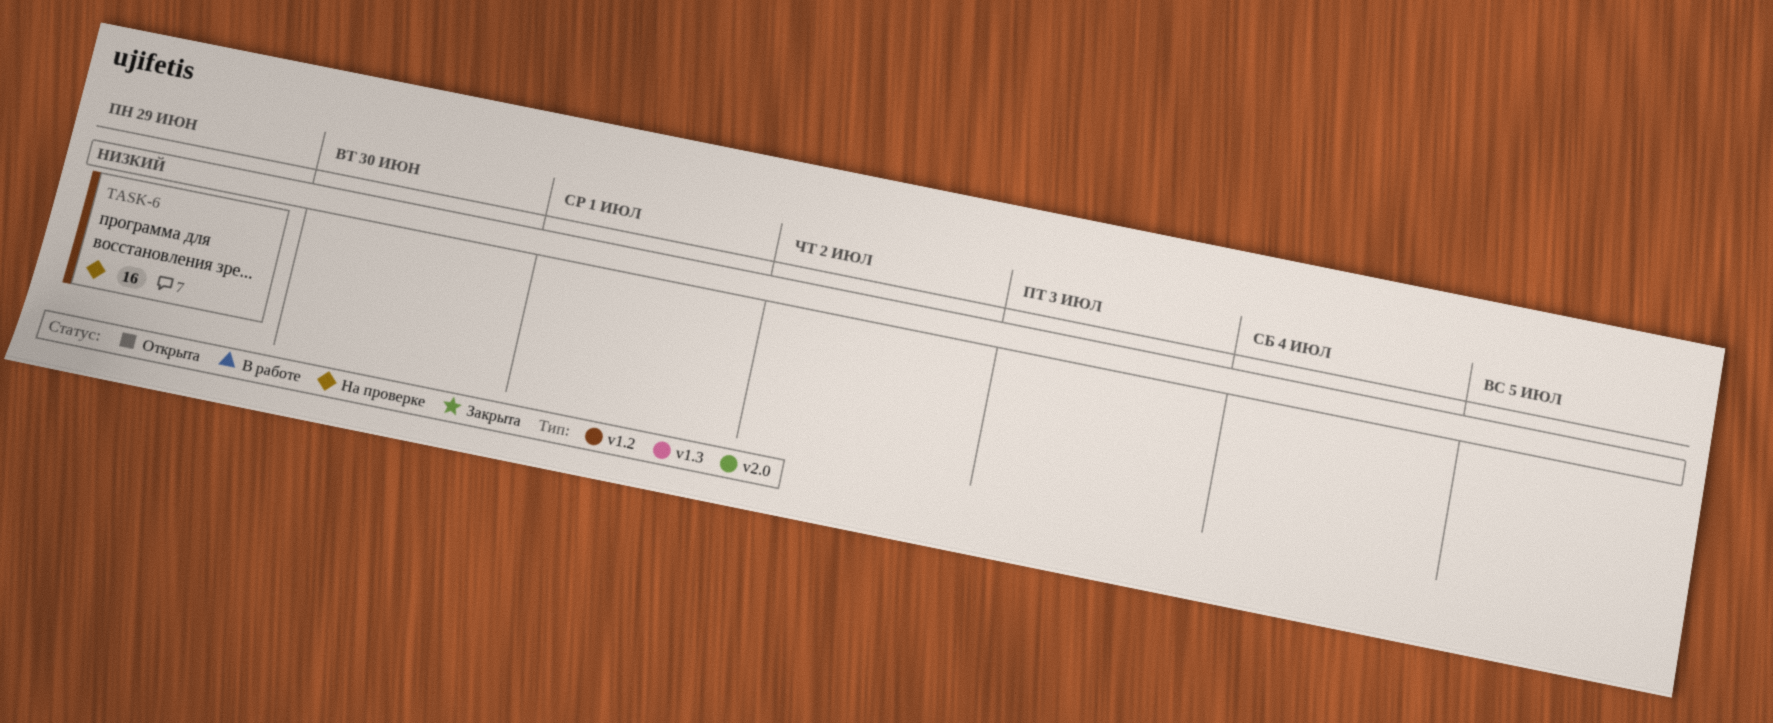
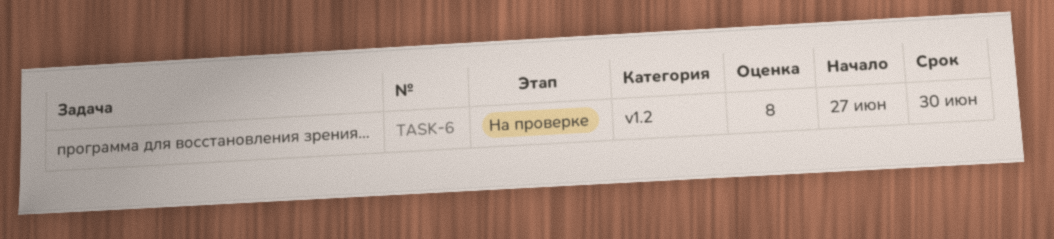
TASK-6, estimate: 16 -> 8
TASK-6, due: Jun 29 -> Jun 30

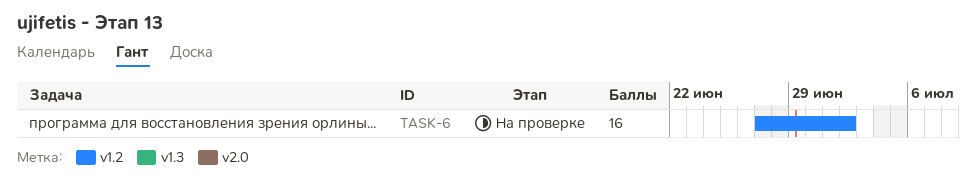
TASK-6, estimate: 8 -> 16
TASK-6, due: Jun 30 -> Jul 2

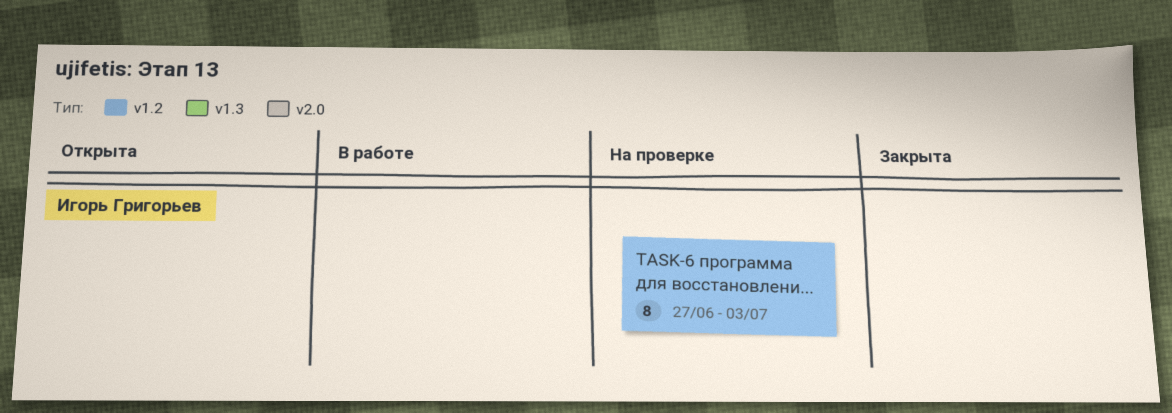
TASK-6, estimate: 16 -> 8
TASK-6, due: Jul 2 -> Jul 3

